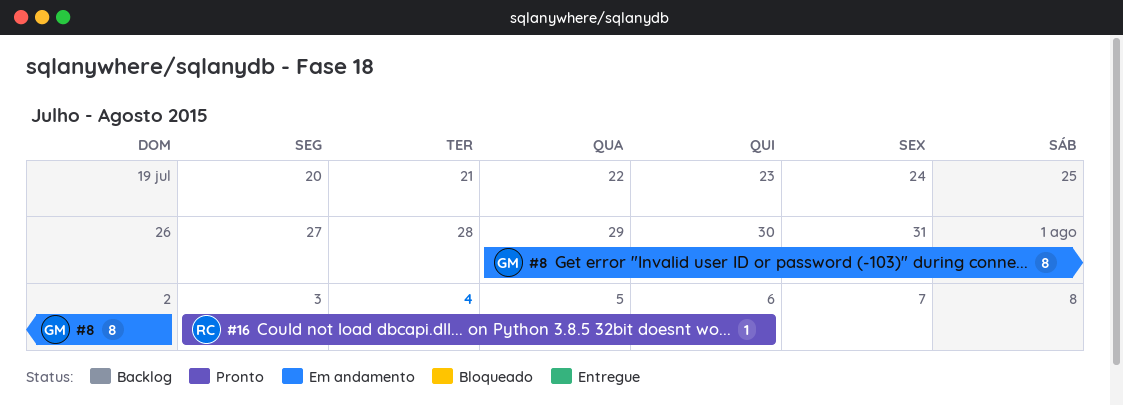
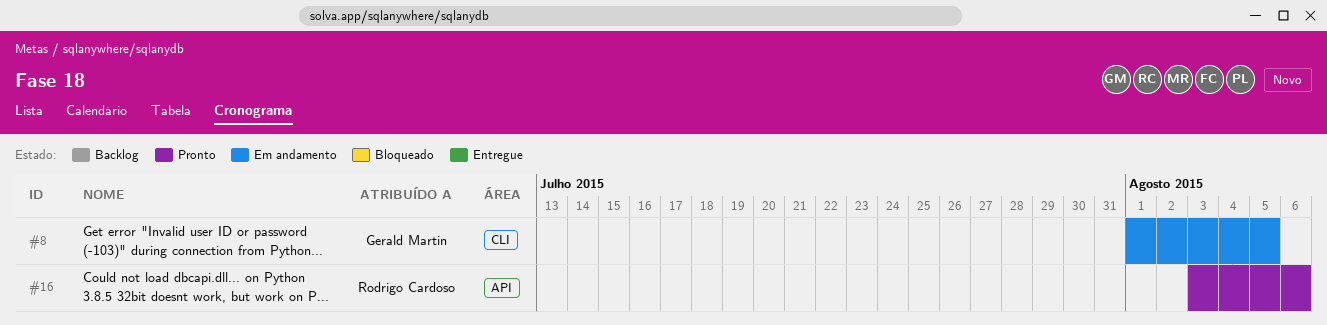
#8, start: Jul 29 -> Aug 1
#8, due: Aug 2 -> Aug 5

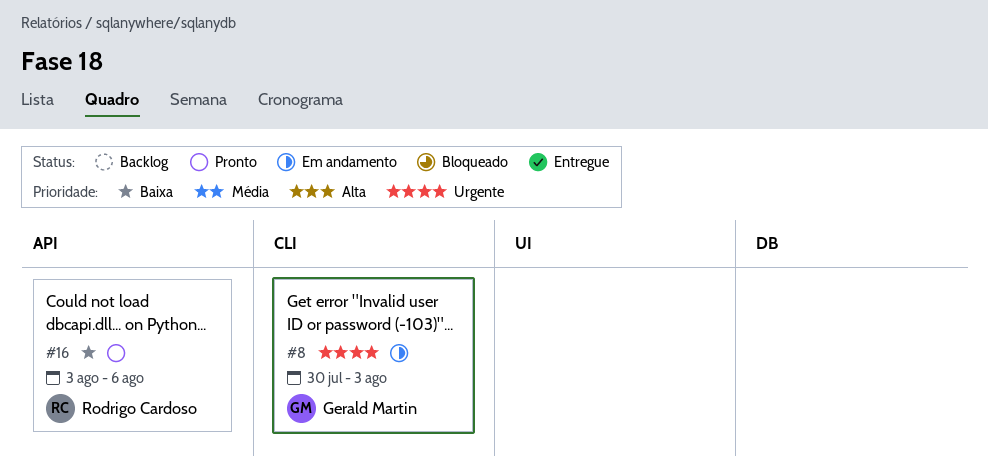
#8, start: Aug 1 -> Jul 30
#8, due: Aug 5 -> Aug 3

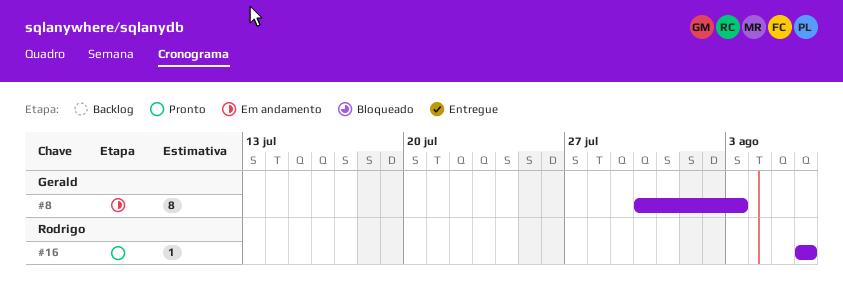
#16, start: Aug 3 -> Aug 6

